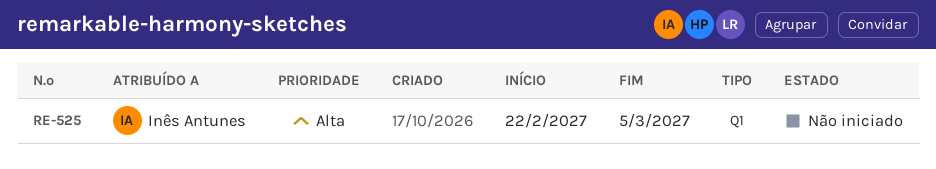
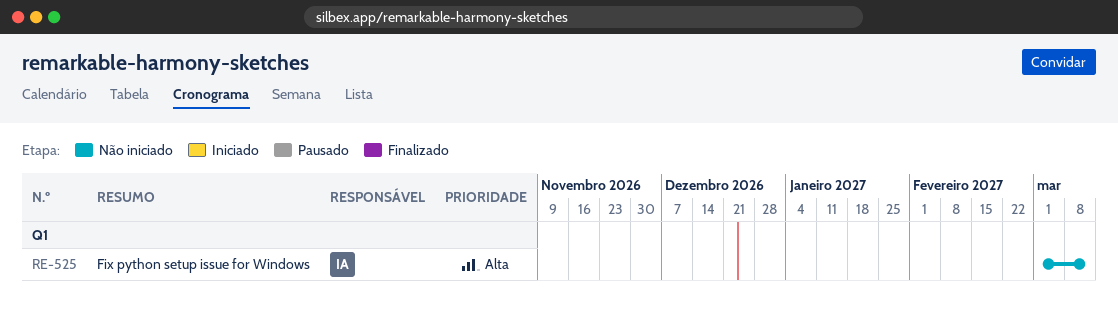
RE-525, start: Feb 22 -> Mar 1
RE-525, due: Mar 5 -> Mar 12

